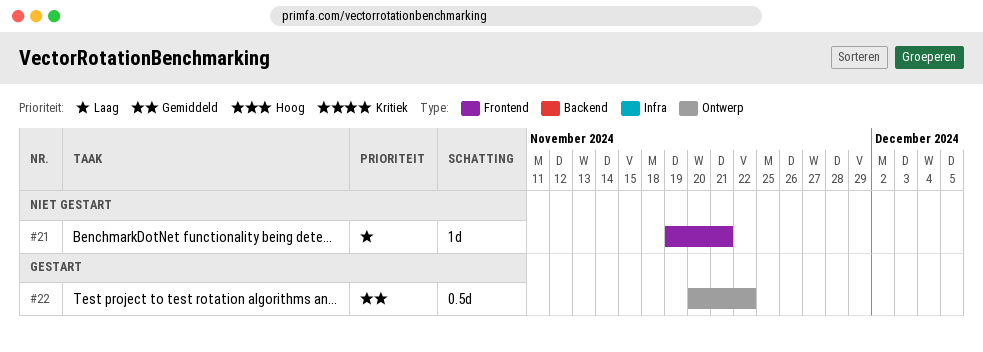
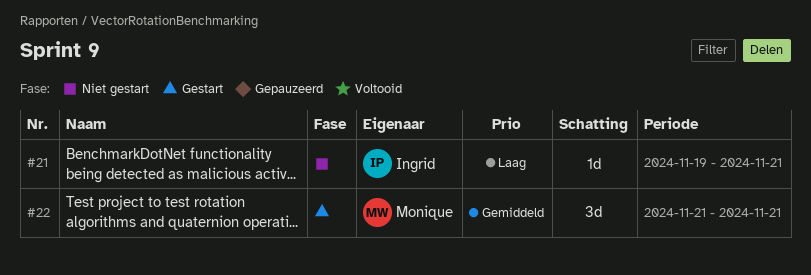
#22, estimate: 0.5d -> 3d
#22, start: Nov 20 -> Nov 21
#22, due: Nov 22 -> Nov 21

